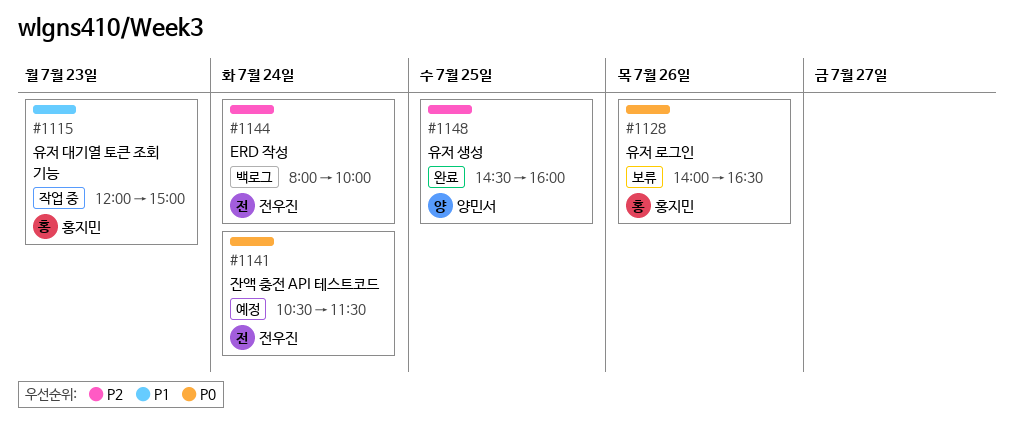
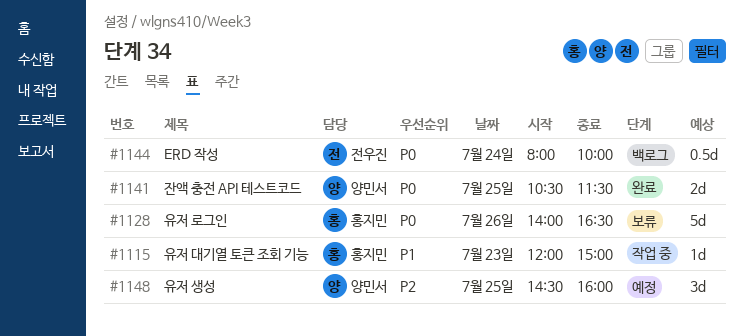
#1141, status: 예정 -> 완료
#1141, owner: 전우진 -> 양민서
#1141, day: Jul 24 -> Jul 25
#1144, priority: P2 -> P0
#1148, status: 완료 -> 예정

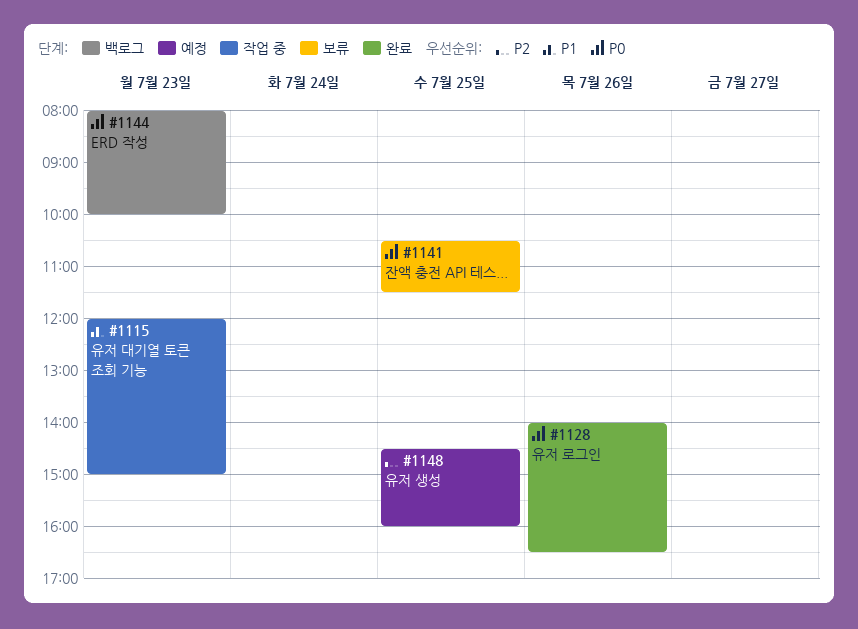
#1128, status: 보류 -> 완료
#1141, status: 완료 -> 보류
#1144, day: Jul 24 -> Jul 23

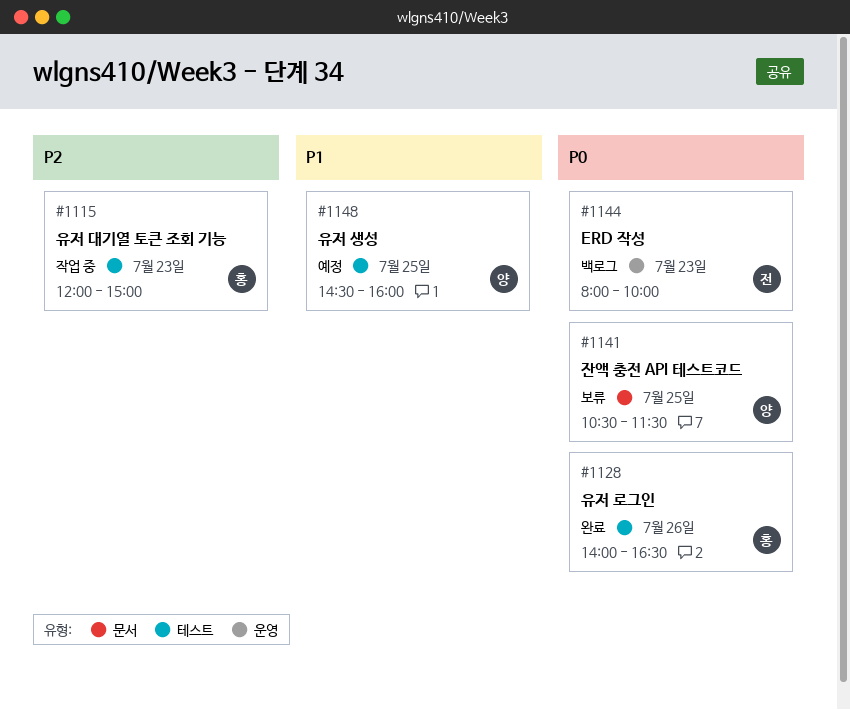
#1115, priority: P1 -> P2
#1148, priority: P2 -> P1

